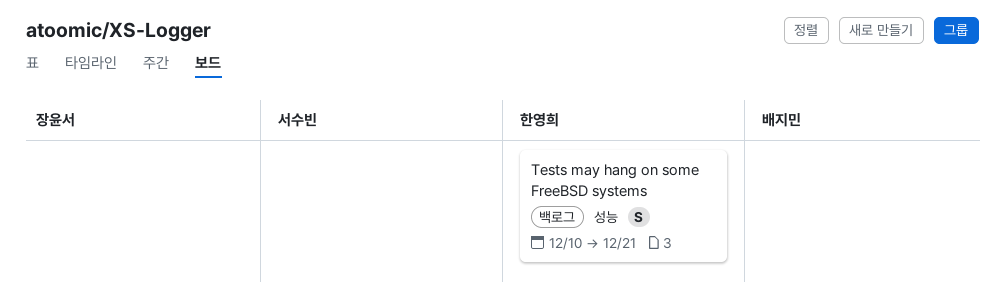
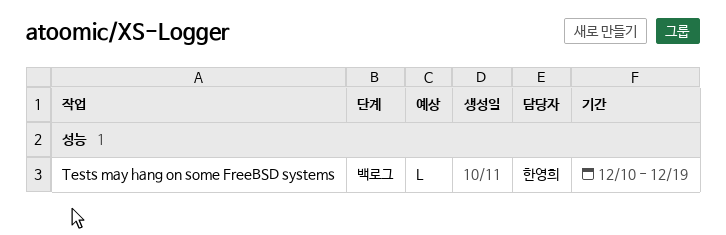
Tests may hang on some FreeBSD systems, estimate: S -> L
Tests may hang on some FreeBSD systems, due: Dec 21 -> Dec 19

